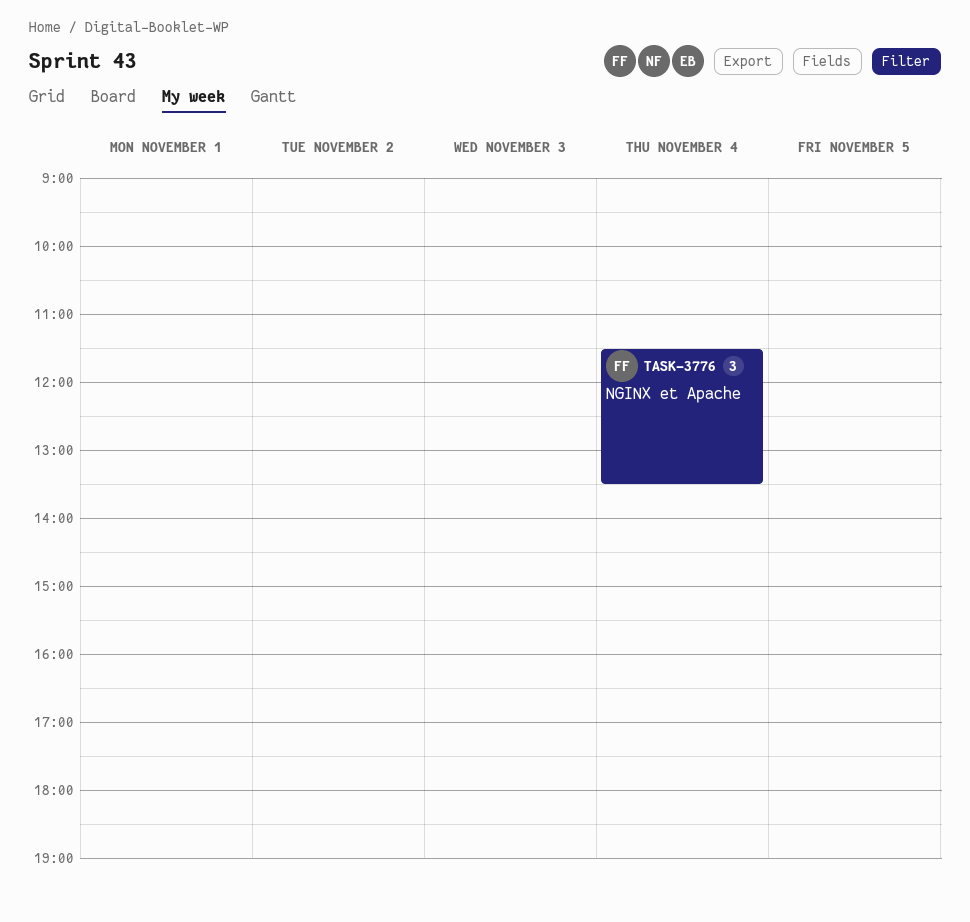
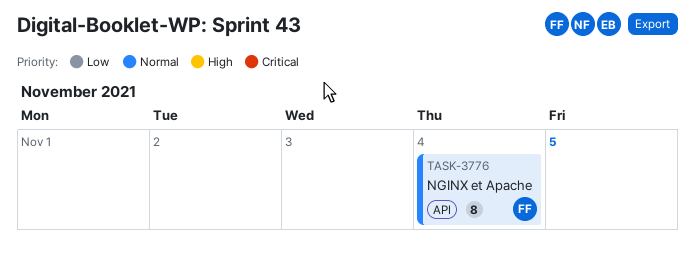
TASK-3776, estimate: 3 -> 8

